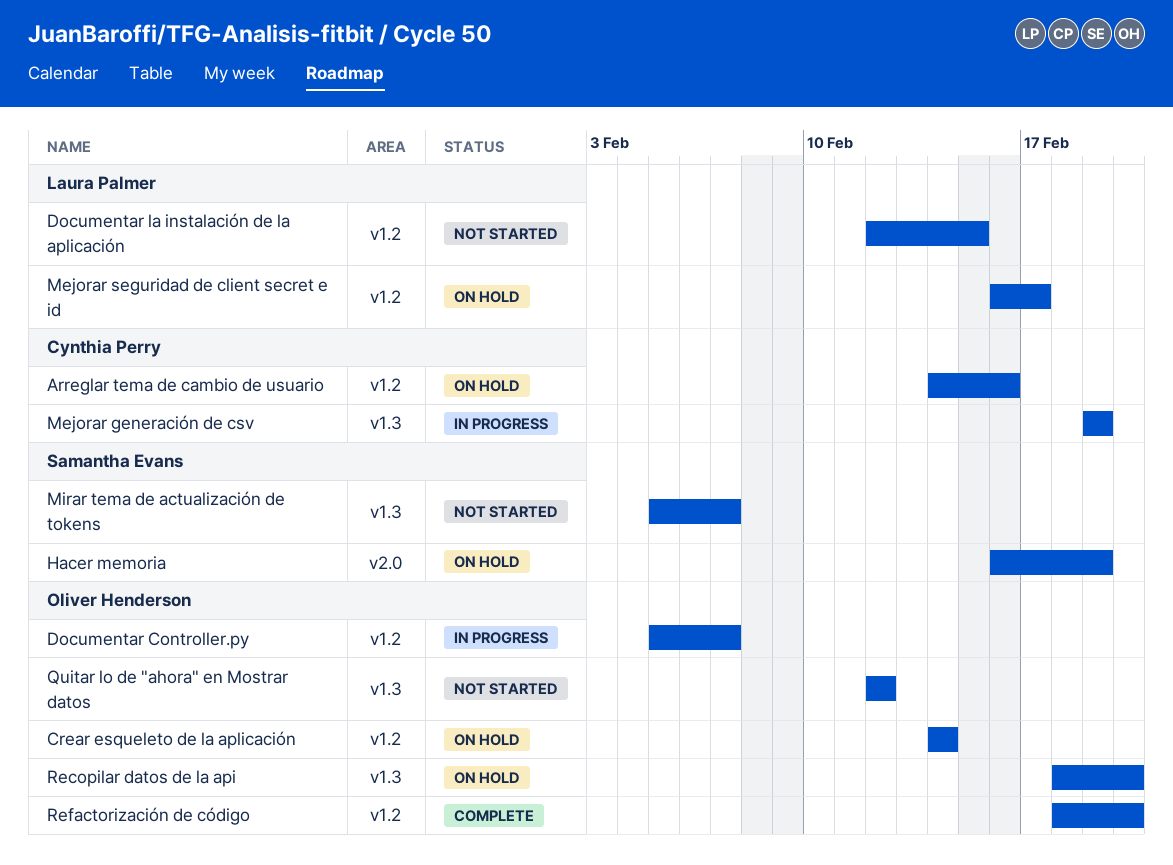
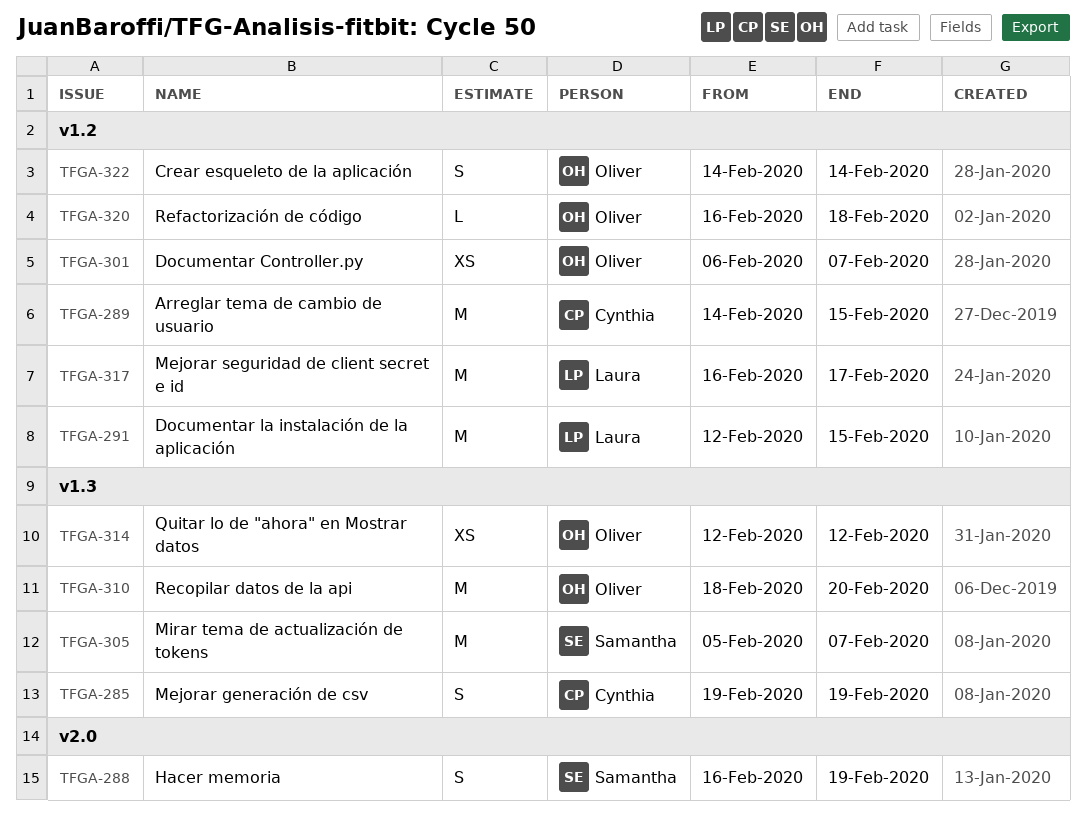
Arreglar tema de cambio de usuario, due: Feb 16 -> Feb 15
Documentar Controller.py, start: Feb 5 -> Feb 6
Refactorización de código, start: Feb 18 -> Feb 16
Refactorización de código, due: Feb 20 -> Feb 18

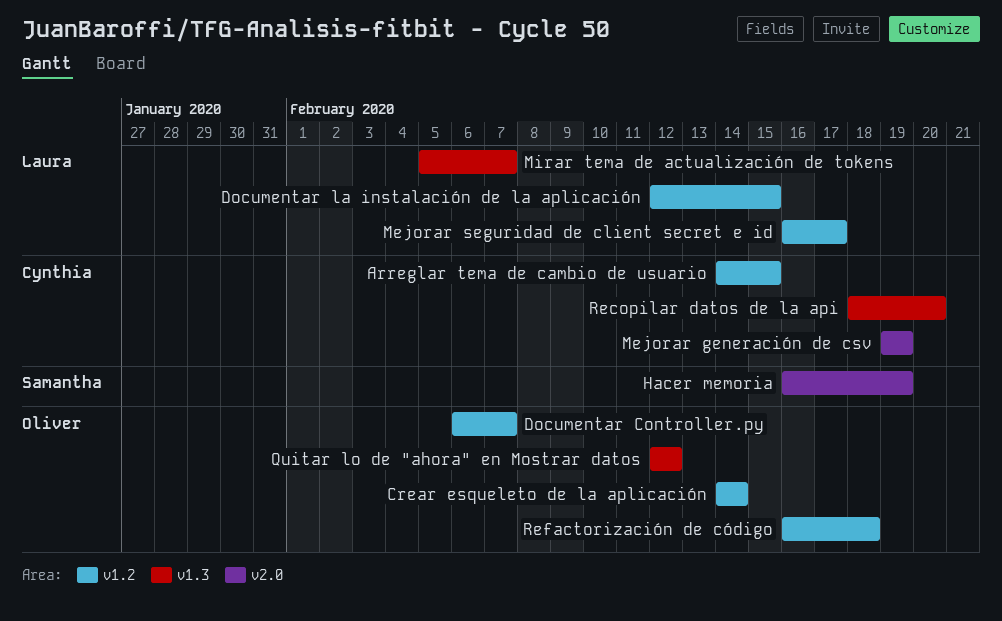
Mejorar generación de csv, label: v1.3 -> v2.0
Mirar tema de actualización de tokens, owner: Samantha -> Laura
Recopilar datos de la api, owner: Oliver -> Cynthia

